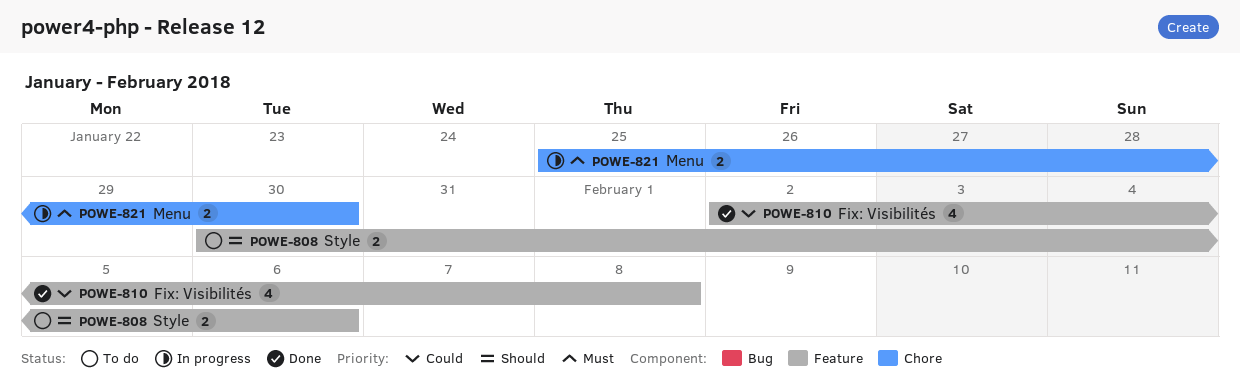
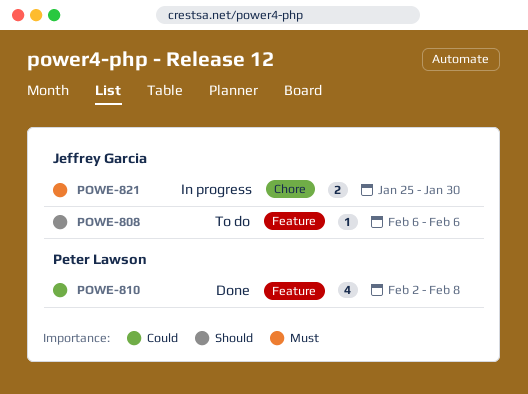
POWE-808, estimate: 2 -> 1
POWE-808, start: Jan 30 -> Feb 6

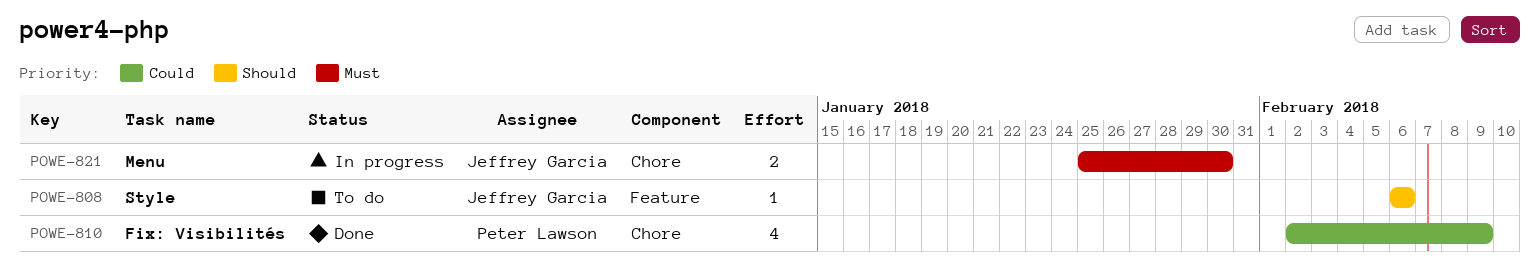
POWE-810, label: Feature -> Chore
POWE-810, due: Feb 8 -> Feb 9

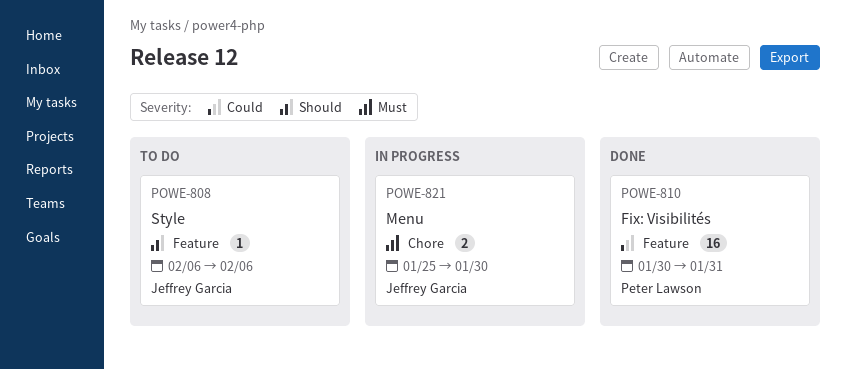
POWE-810, label: Chore -> Feature
POWE-810, estimate: 4 -> 16
POWE-810, start: Feb 2 -> Jan 30
POWE-810, due: Feb 9 -> Jan 31

